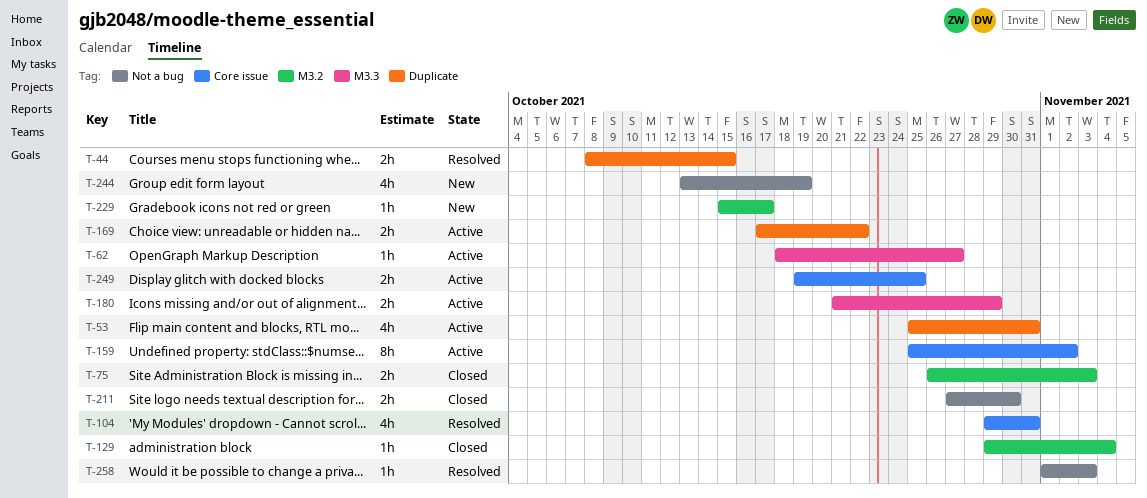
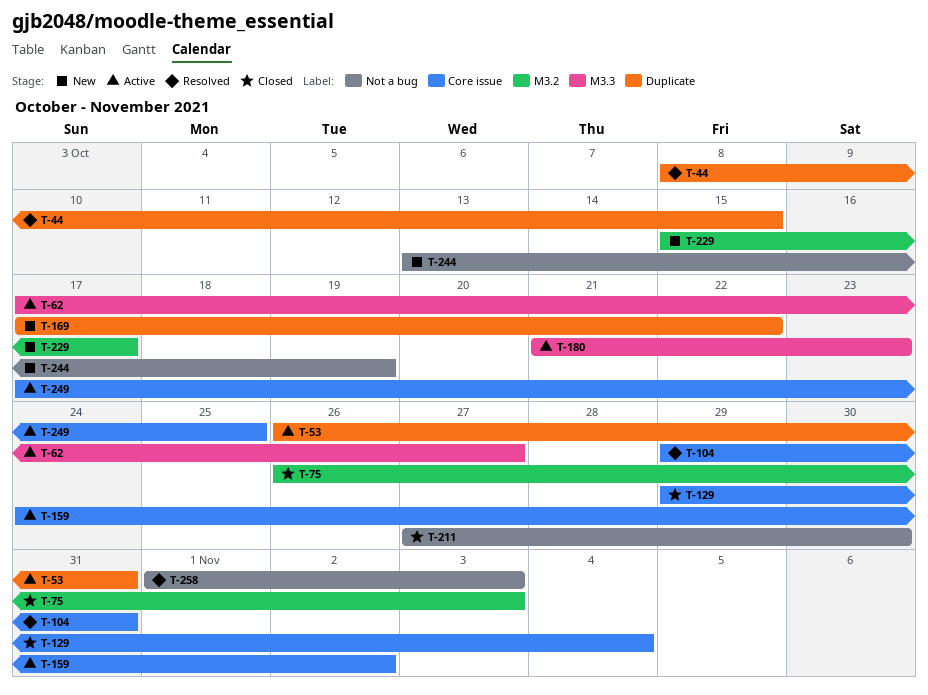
T-53, start: Oct 25 -> Oct 26
T-62, start: Oct 18 -> Oct 17
T-129, label: M3.2 -> Core issue
T-159, start: Oct 25 -> Oct 24
T-169, status: Active -> New
T-180, due: Oct 29 -> Oct 23
T-249, start: Oct 19 -> Oct 17

